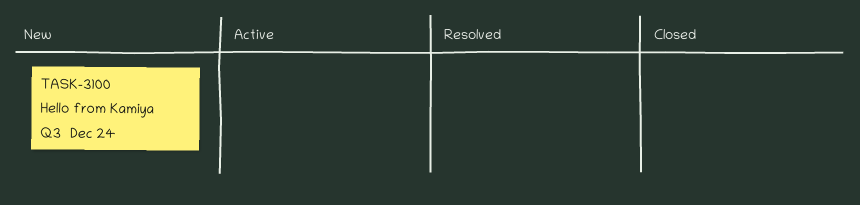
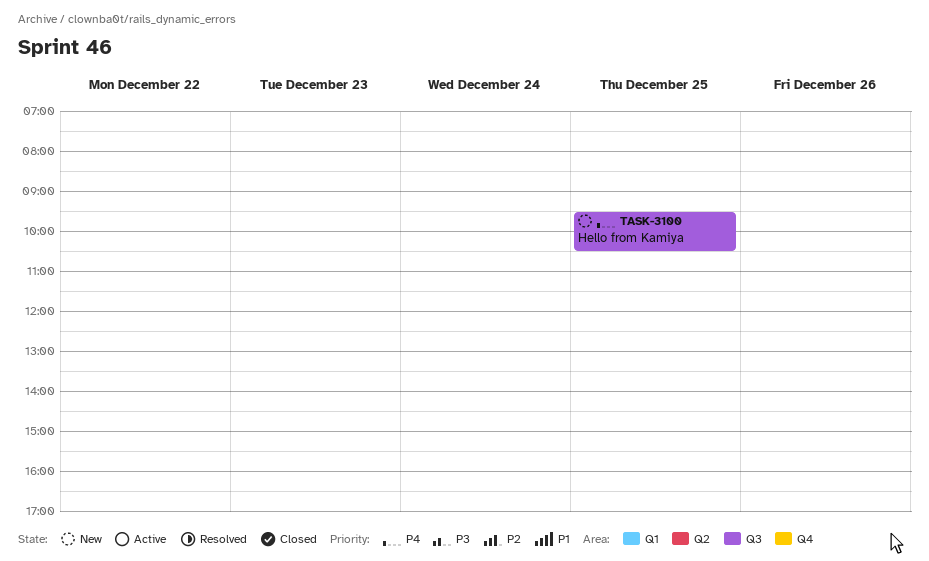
TASK-3100, day: Dec 24 -> Dec 25

